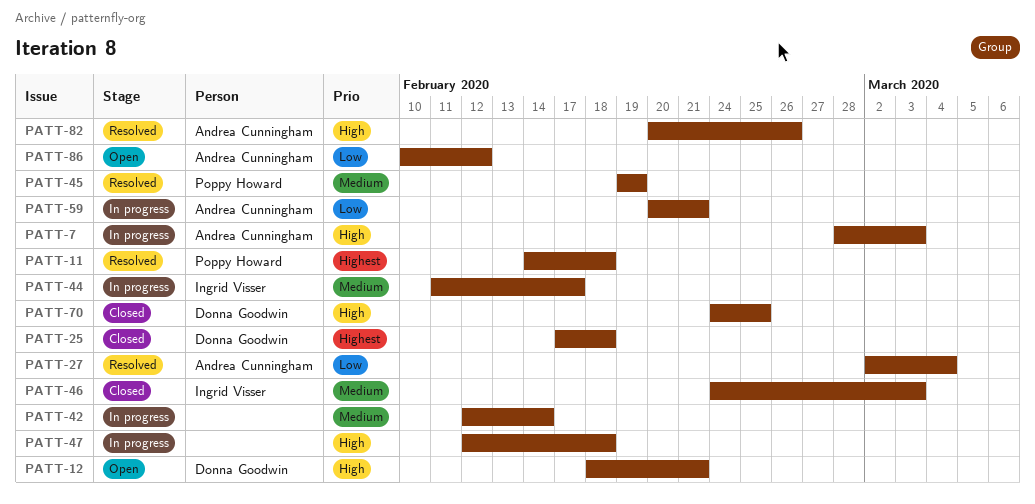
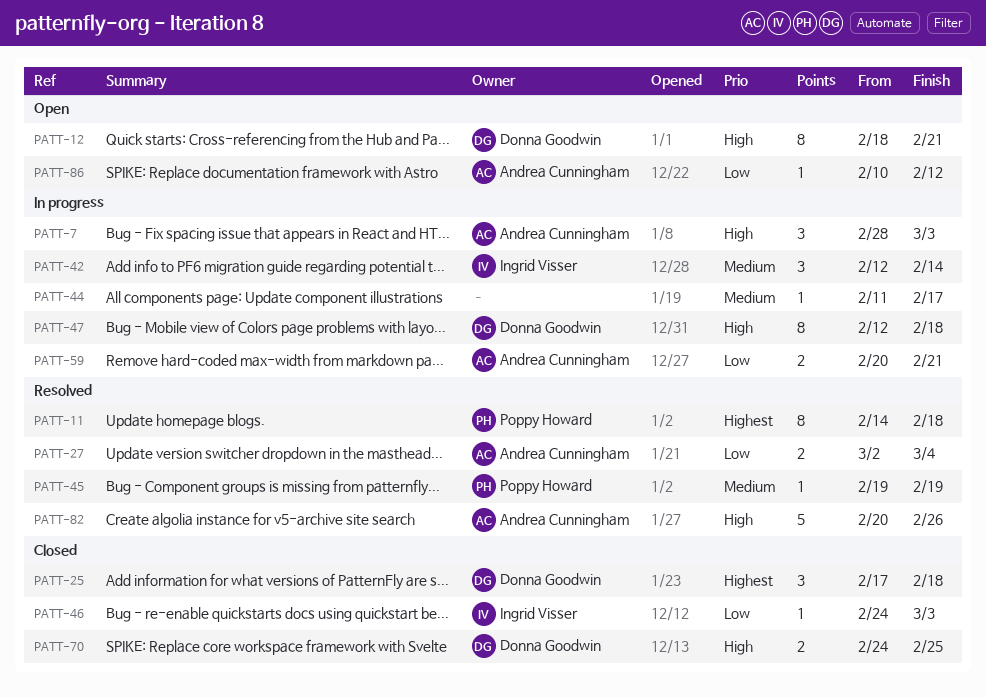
PATT-42, owner: none -> Ingrid Visser
PATT-44, owner: Ingrid Visser -> none
PATT-46, priority: Medium -> Low
PATT-47, owner: none -> Donna Goodwin

